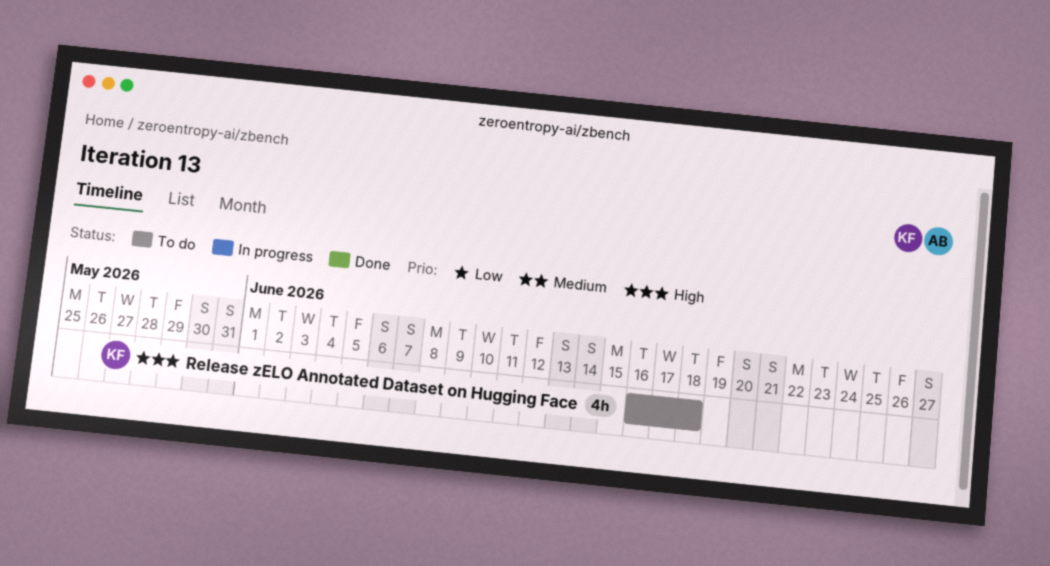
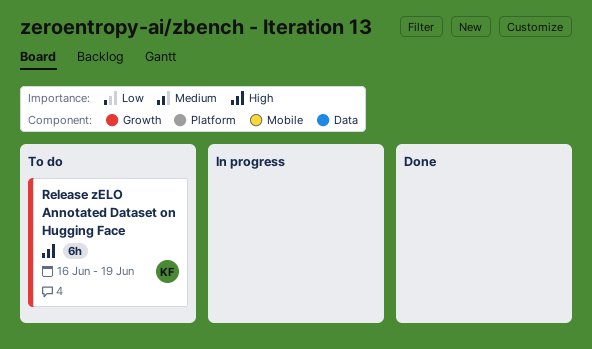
Release zELO Annotated Dataset on Hugging Face, estimate: 4h -> 6h
Release zELO Annotated Dataset on Hugging Face, due: Jun 18 -> Jun 19

